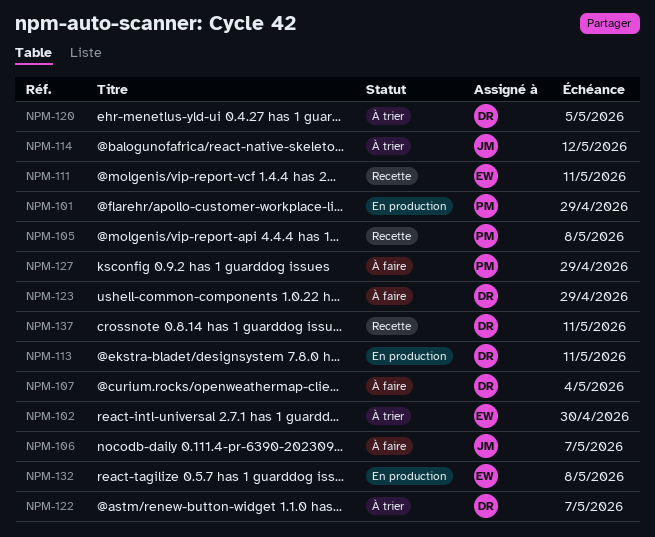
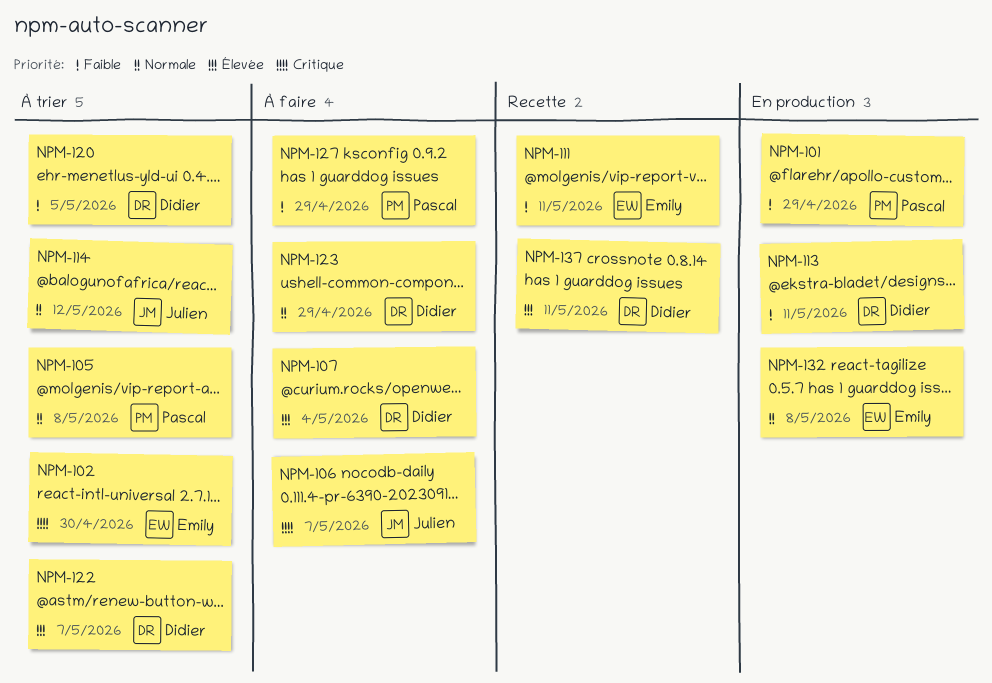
NPM-105, status: Recette -> À trier

